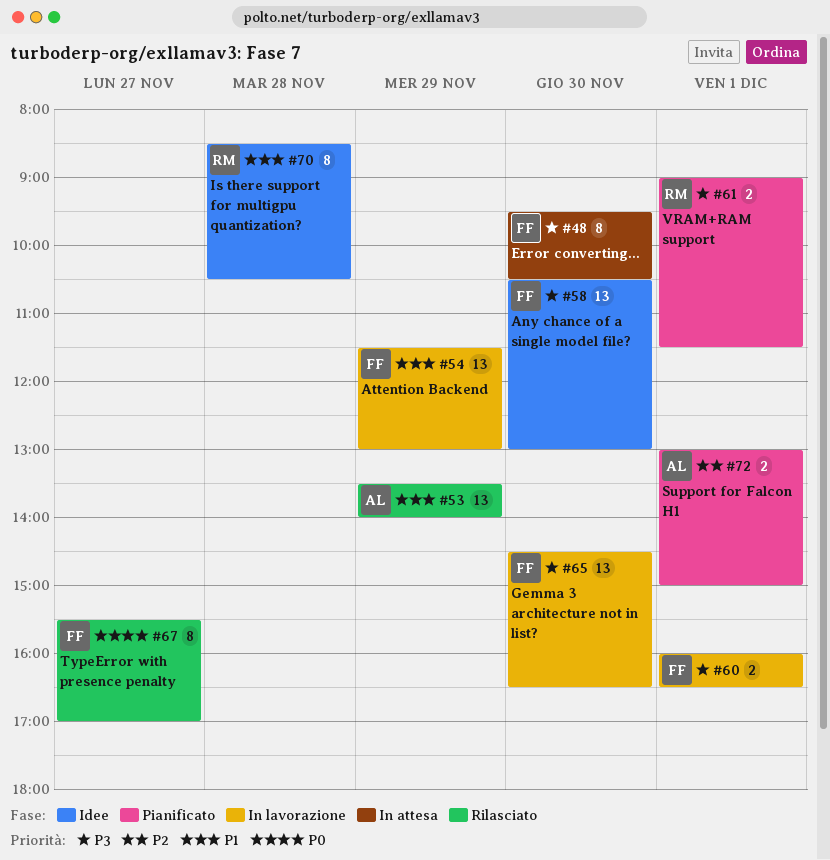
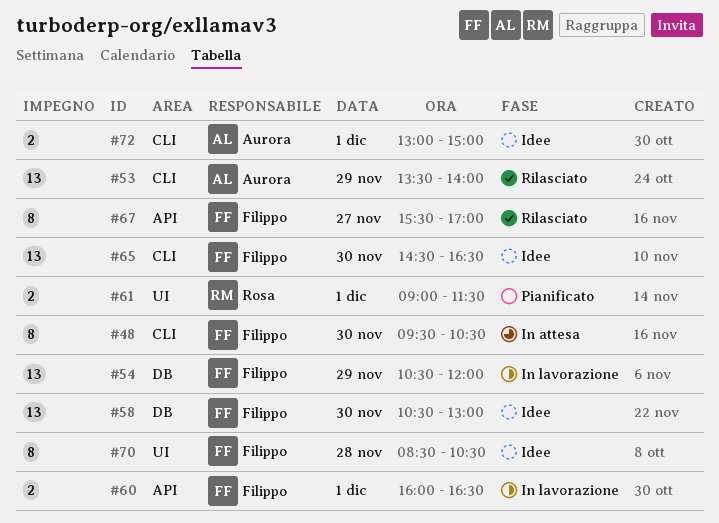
#54, begins: 11:30 -> 10:30
#54, ends: 13:00 -> 12:00
#65, status: In lavorazione -> Idee
#70, owner: Rosa -> Filippo
#72, status: Pianificato -> Idee

